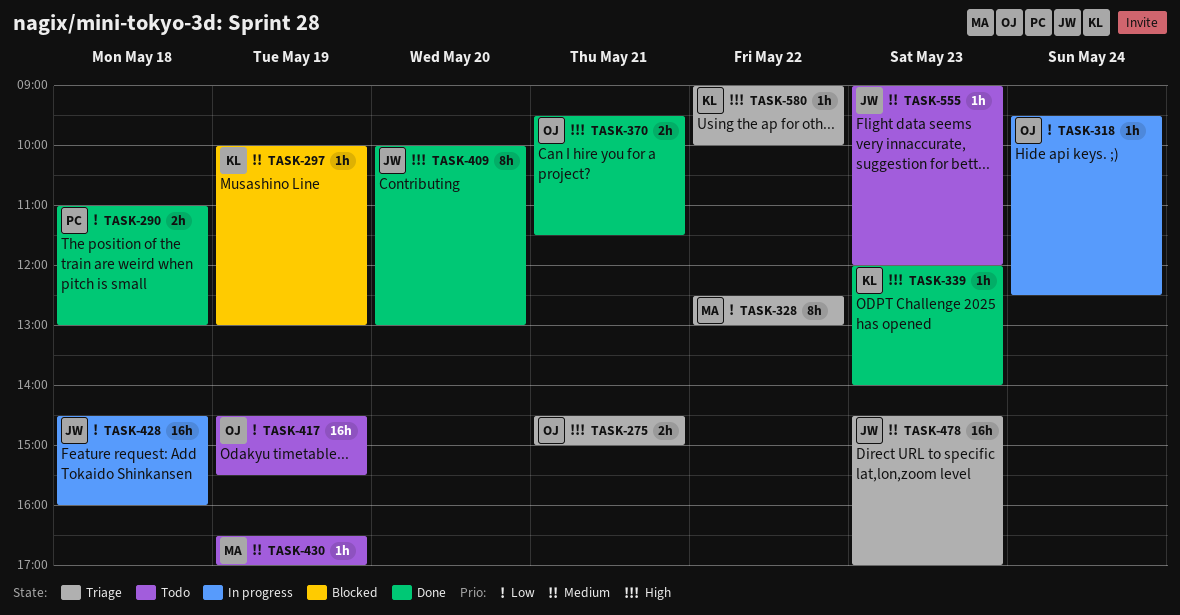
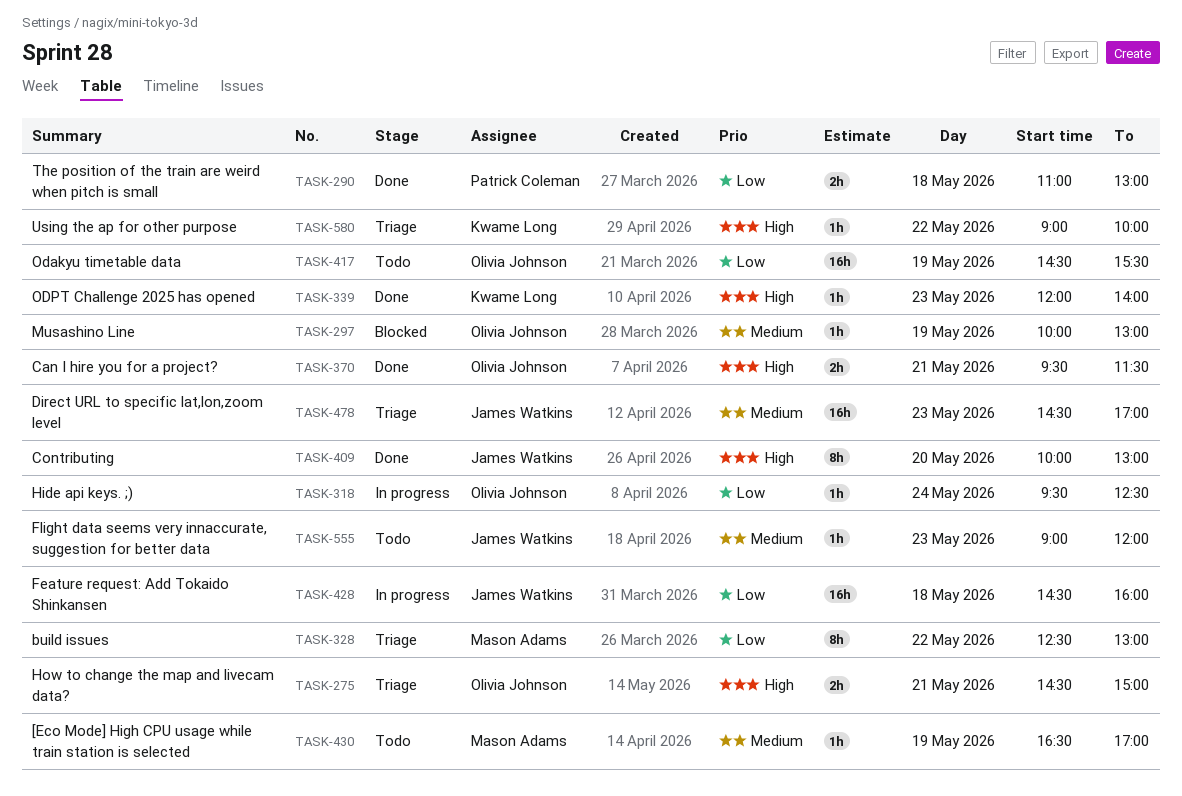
TASK-297, owner: Kwame Long -> Olivia Johnson

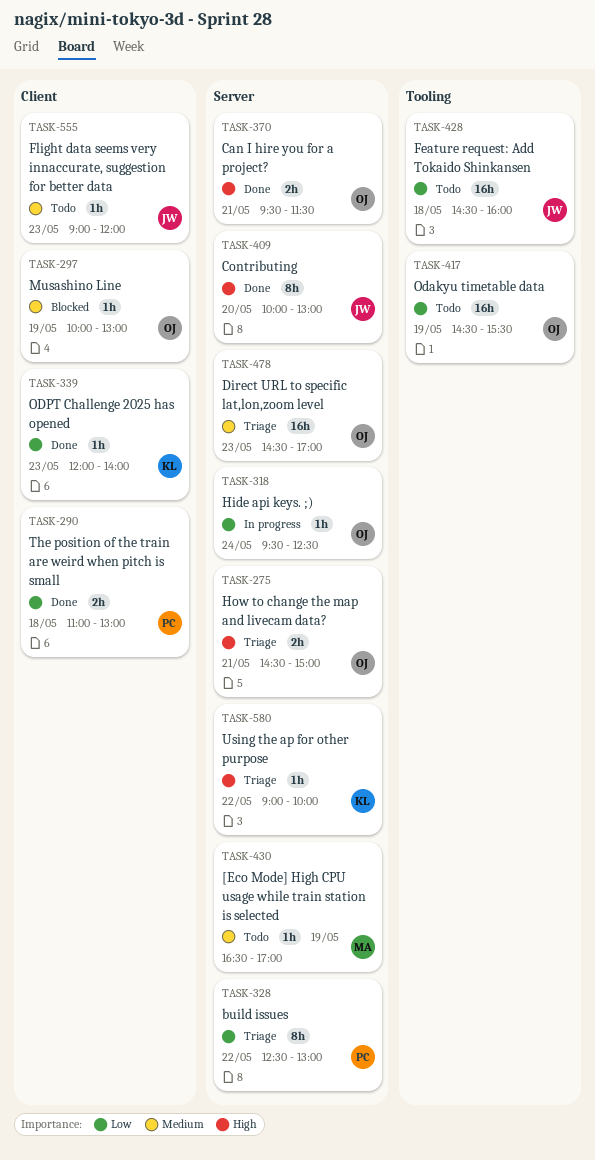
TASK-328, owner: Mason Adams -> Patrick Coleman
TASK-339, priority: High -> Low
TASK-428, status: In progress -> Todo
TASK-478, owner: James Watkins -> Olivia Johnson

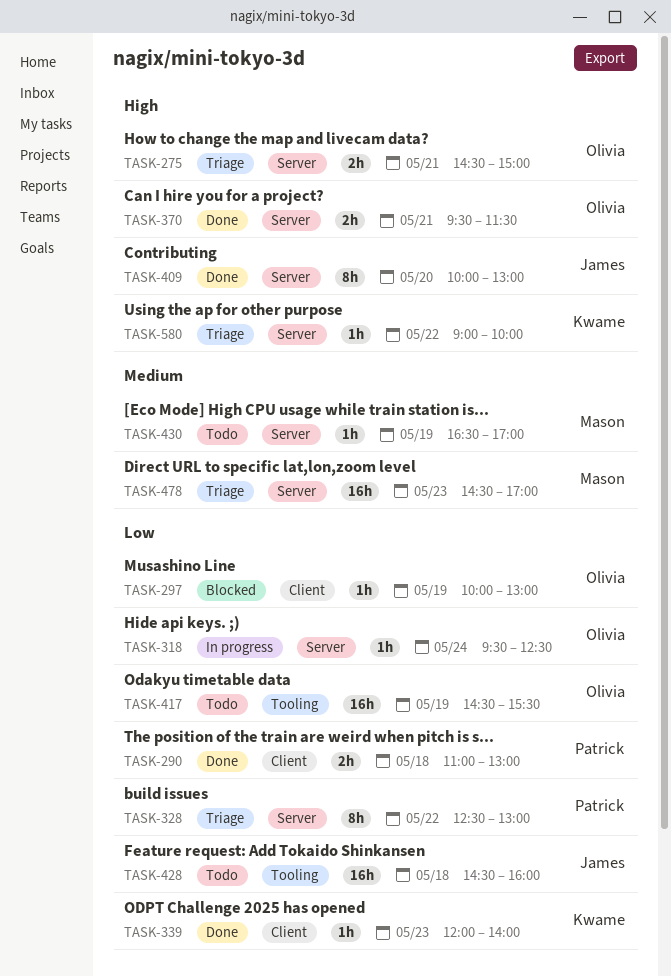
TASK-297, priority: Medium -> Low
TASK-478, owner: Olivia -> Mason
TASK-555: present -> none

